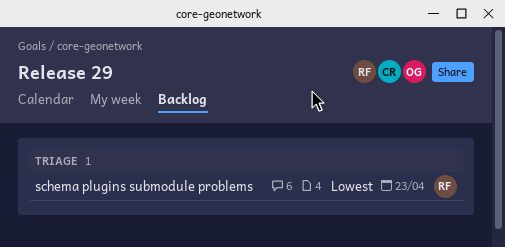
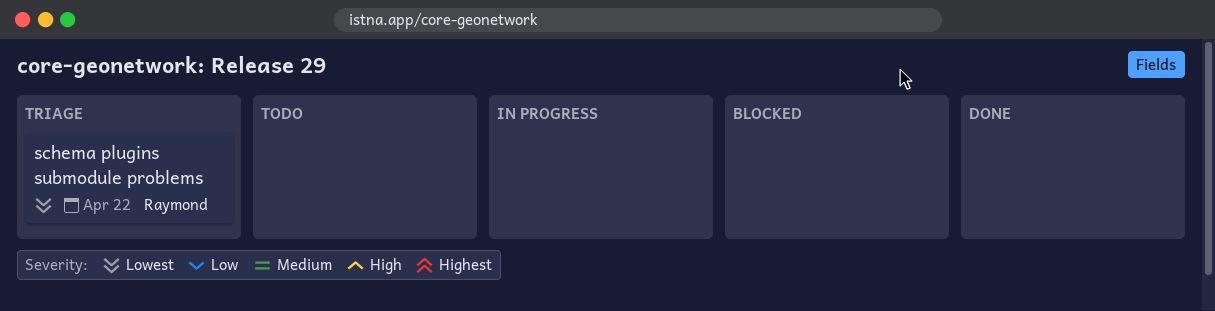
schema plugins submodule problems, due: Apr 23 -> Apr 22

